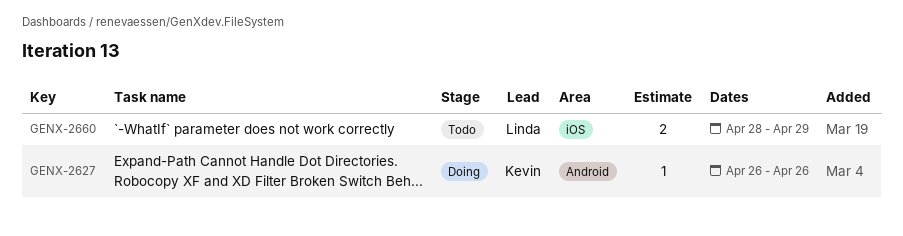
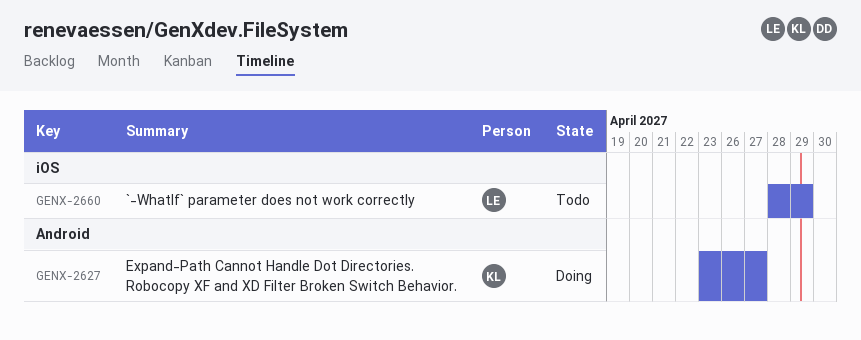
GENX-2627, start: Apr 26 -> Apr 23
GENX-2627, due: Apr 26 -> Apr 27

